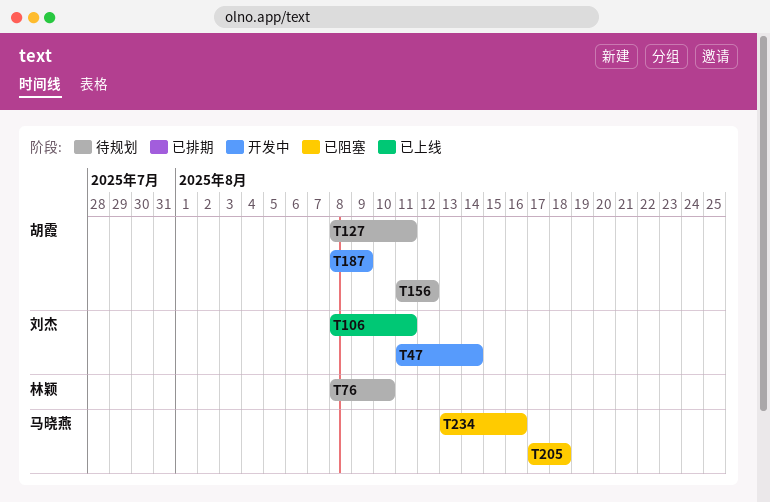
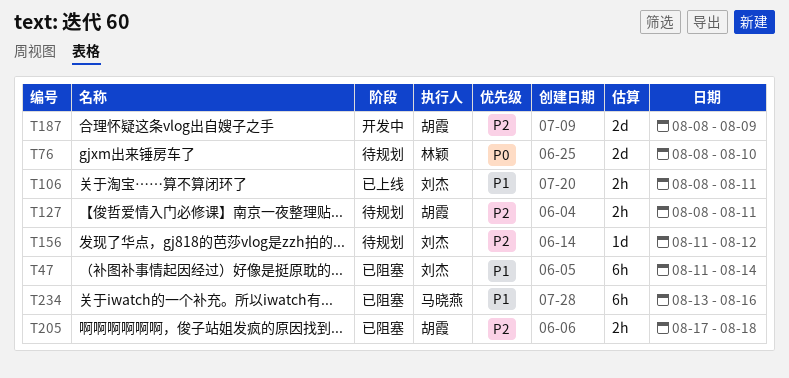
T47, status: 开发中 -> 已阻塞
T156, owner: 胡霞 -> 刘杰
T205, owner: 马晓燕 -> 胡霞

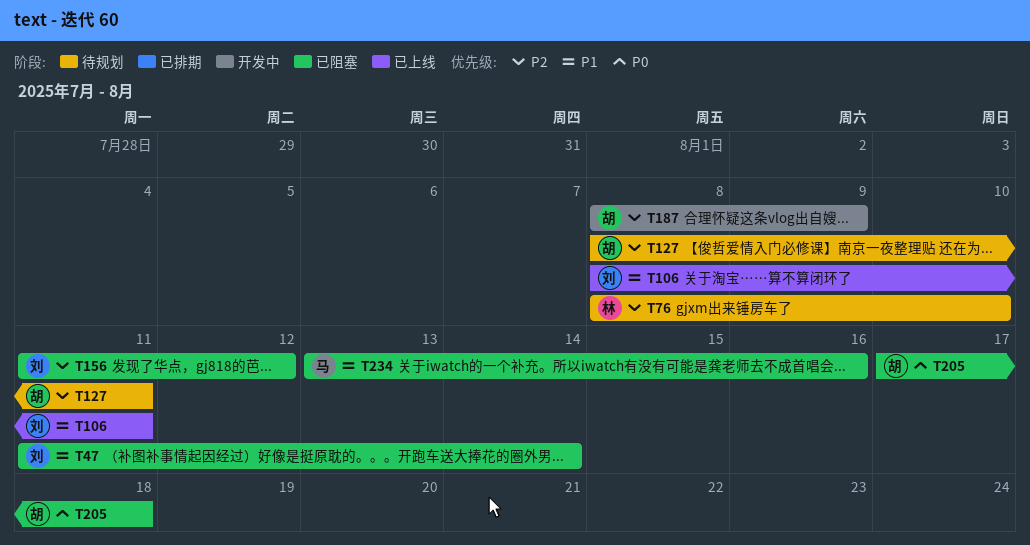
T76, priority: P0 -> P2
T156, status: 待规划 -> 已阻塞
T205, priority: P2 -> P0

